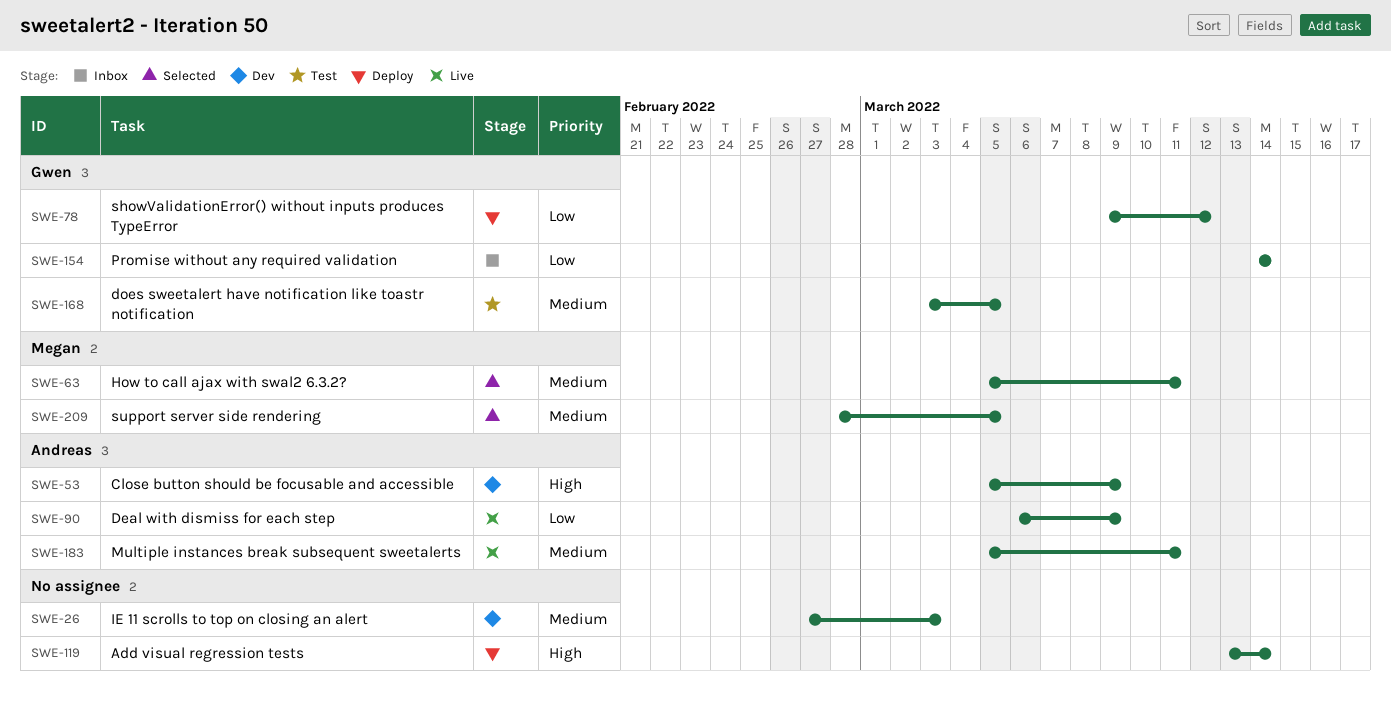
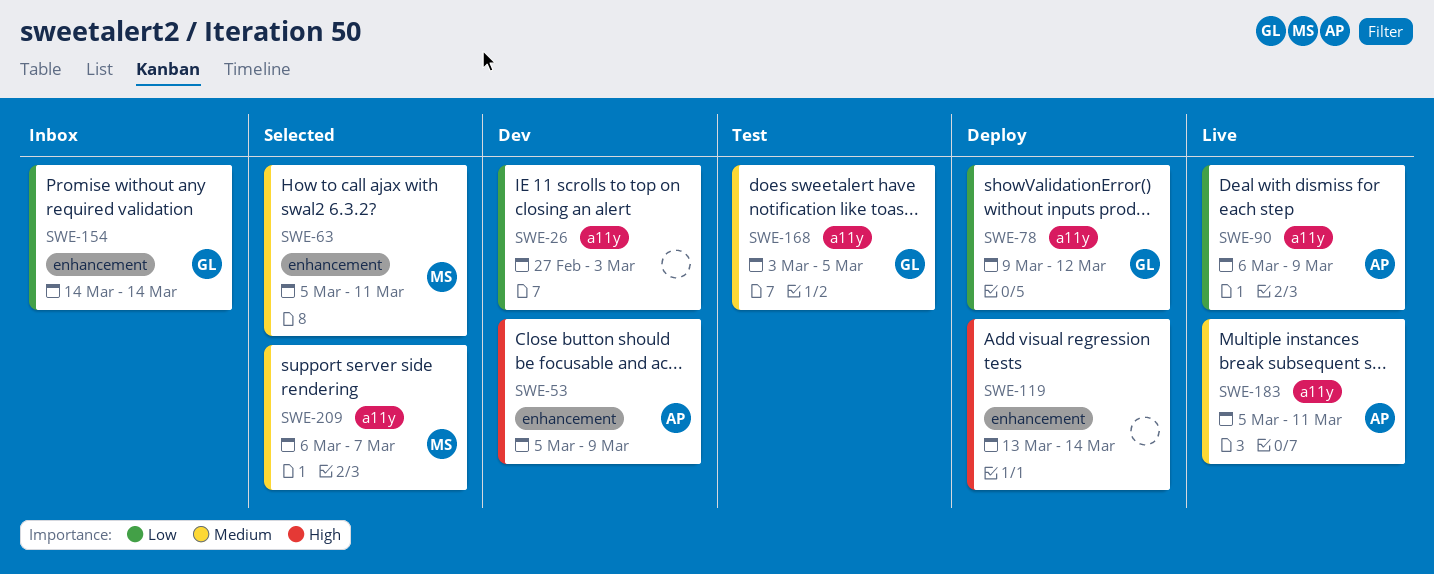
SWE-26, priority: Medium -> Low
SWE-209, start: Feb 28 -> Mar 6
SWE-209, due: Mar 5 -> Mar 7

